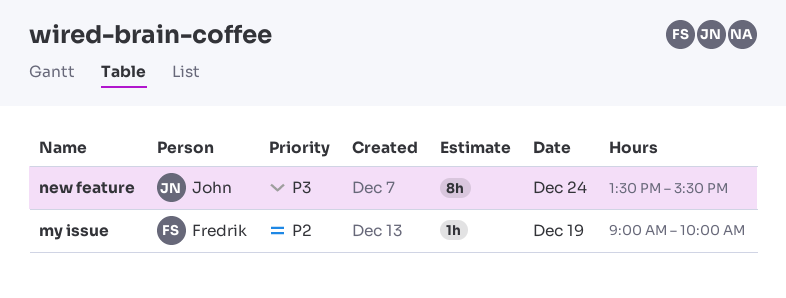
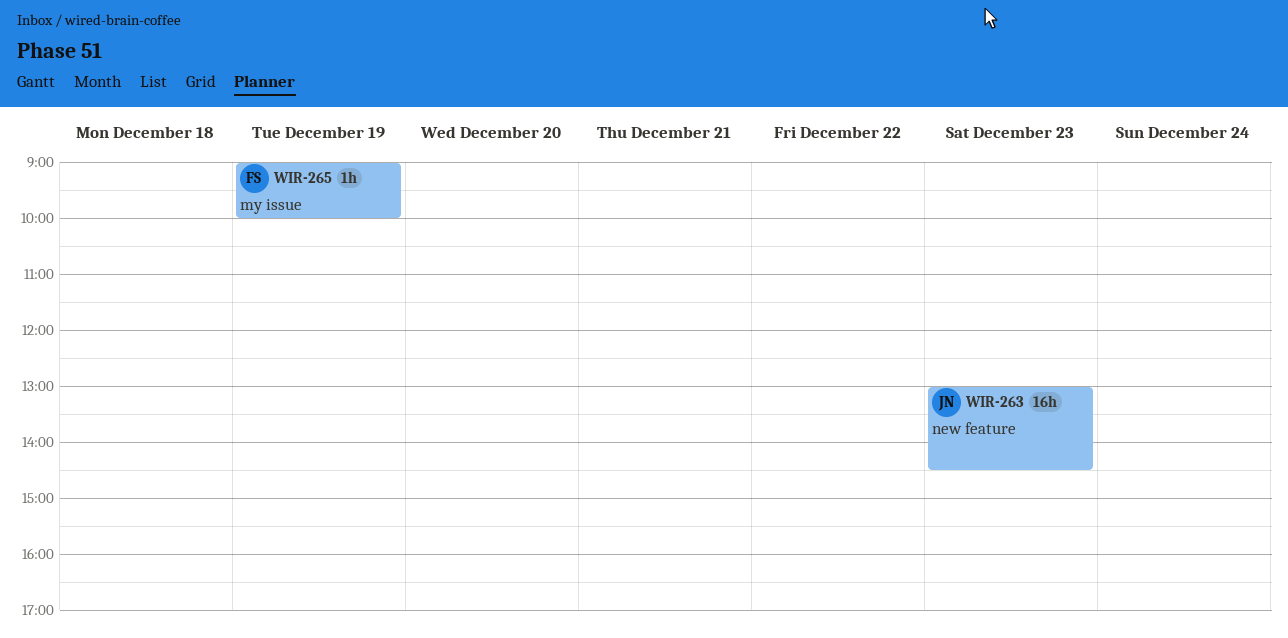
new feature, estimate: 8h -> 16h
new feature, day: Dec 24 -> Dec 23
new feature, begins: 13:30 -> 13:00
new feature, ends: 15:30 -> 14:30

